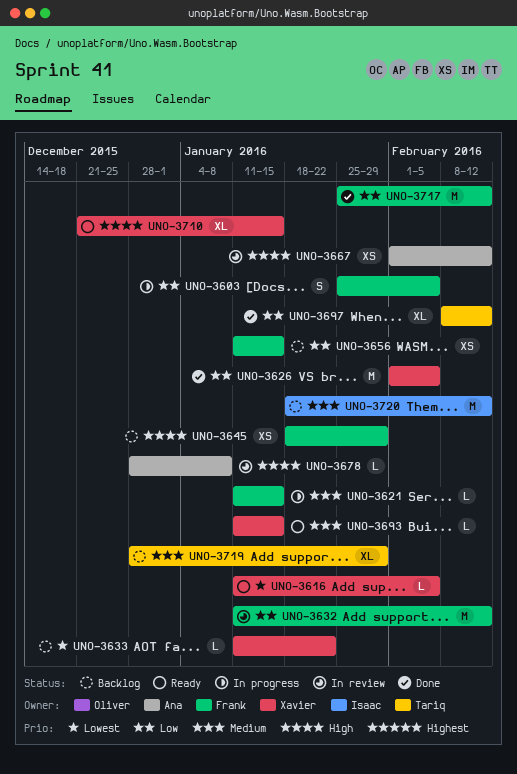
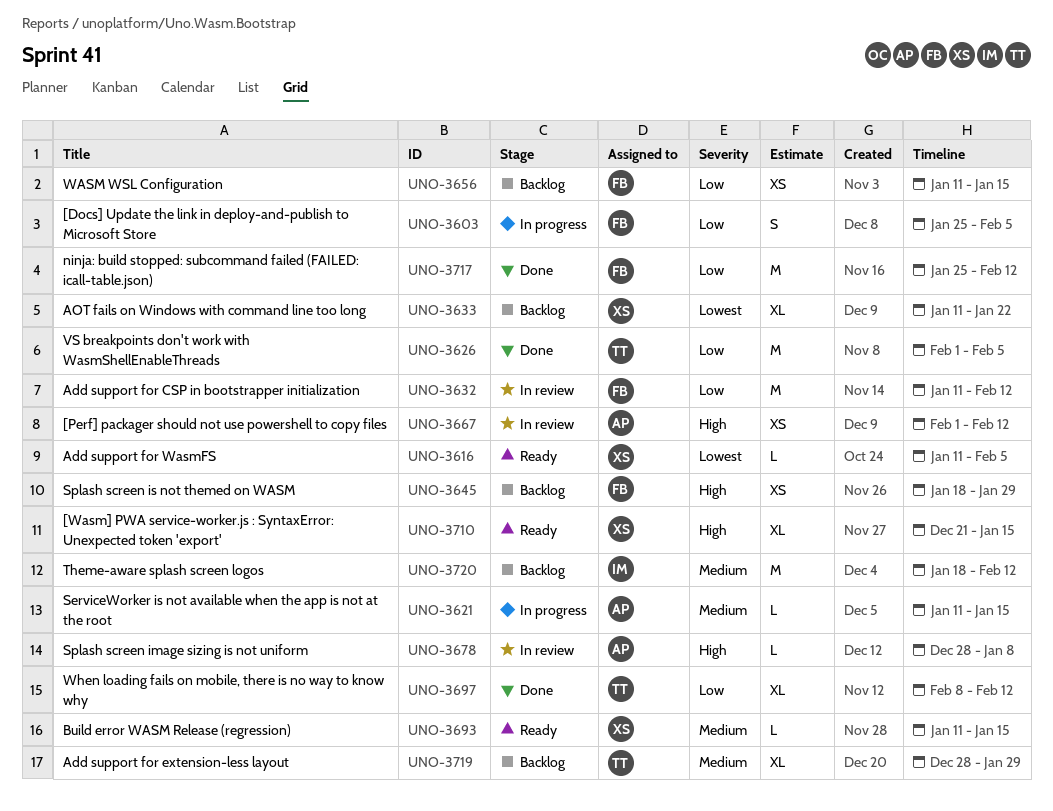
UNO-3621, owner: Frank -> Ana
UNO-3626, owner: Xavier -> Tariq
UNO-3633, estimate: L -> XL

